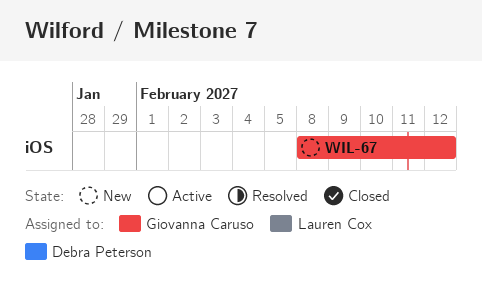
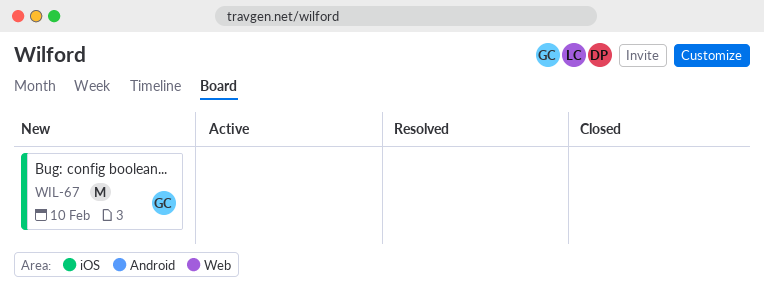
WIL-67, due: Feb 12 -> Feb 10

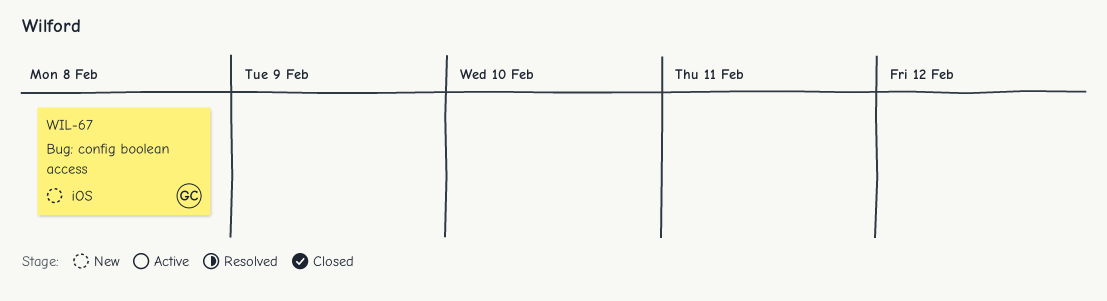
WIL-67, due: Feb 10 -> Feb 8

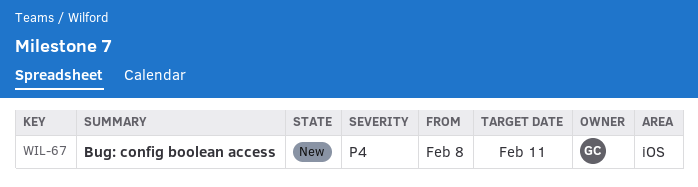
WIL-67, due: Feb 8 -> Feb 11

